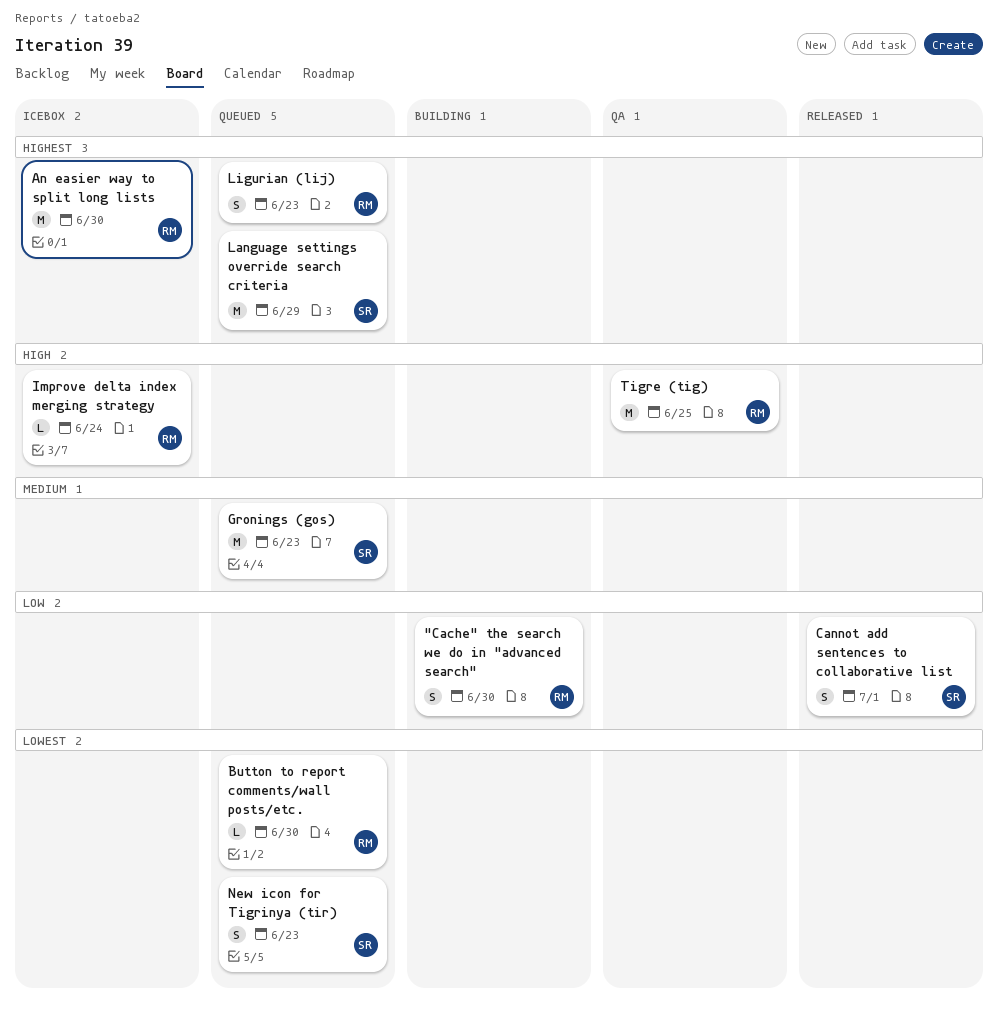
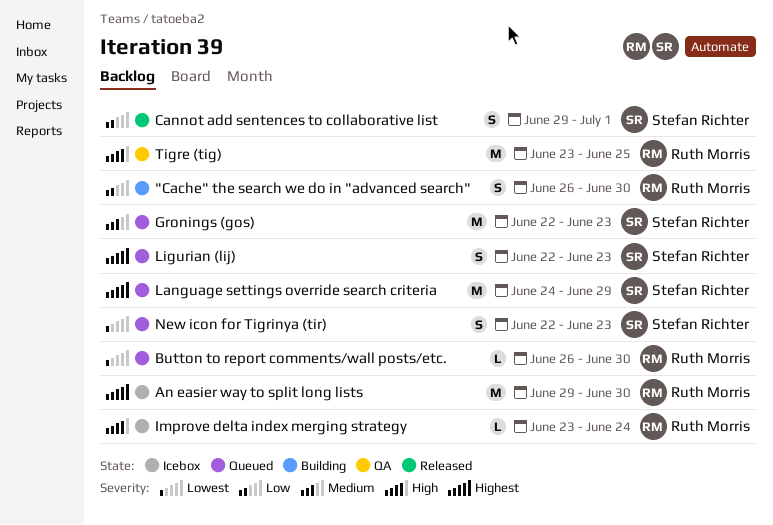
Ligurian (lij), owner: Ruth Morris -> Stefan Richter

